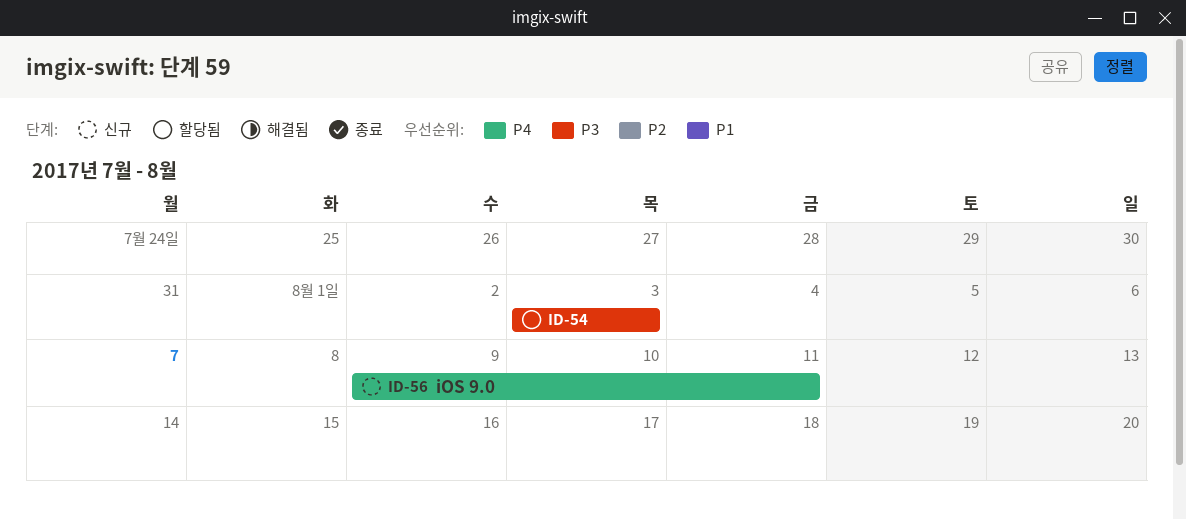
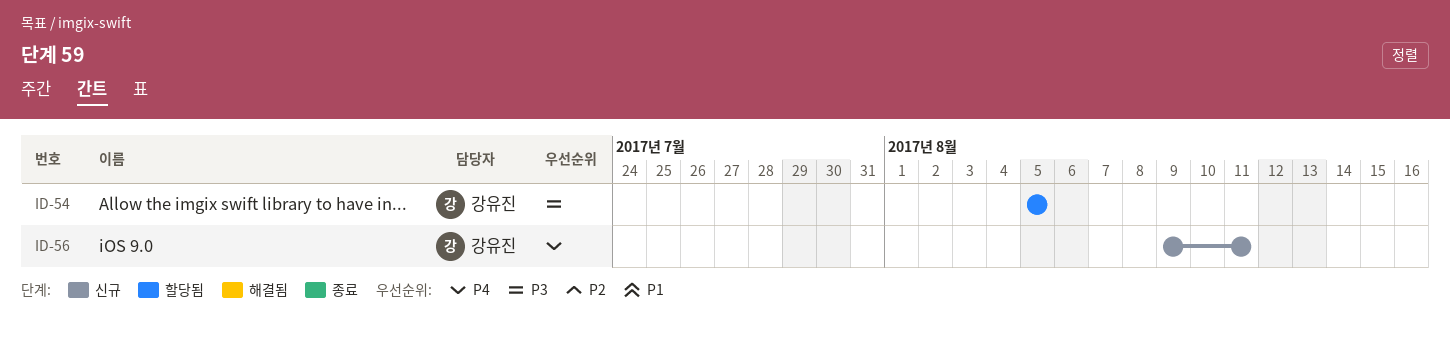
ID-54, start: Aug 3 -> Aug 5
ID-54, due: Aug 3 -> Aug 5

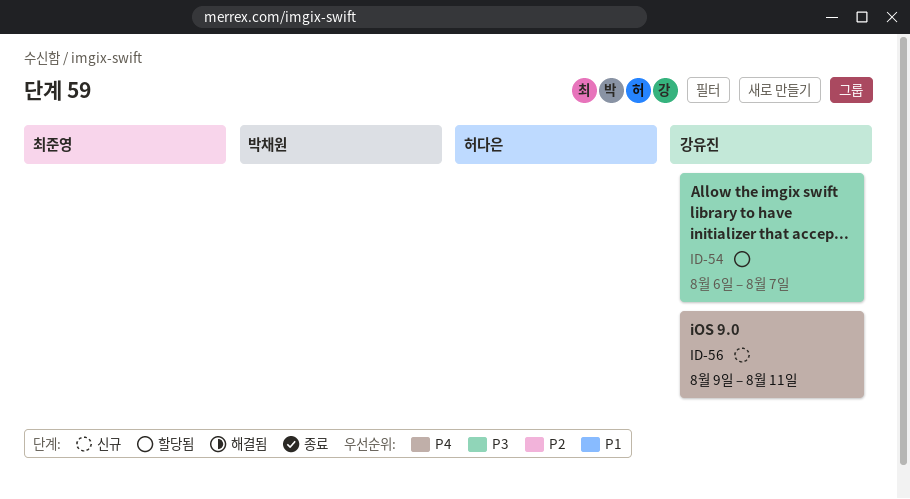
ID-54, start: Aug 5 -> Aug 6
ID-54, due: Aug 5 -> Aug 7

